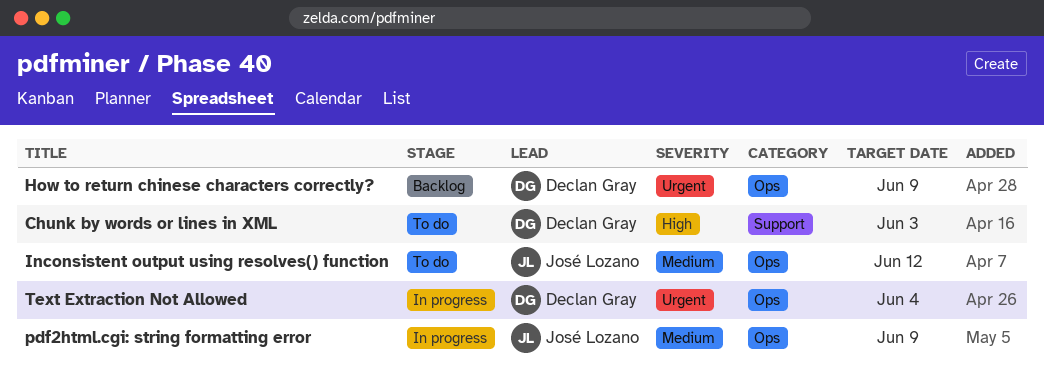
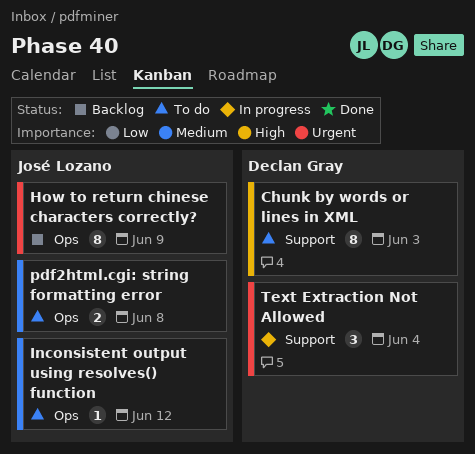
How to return chinese characters correctly?, owner: Declan Gray -> José Lozano
pdf2html.cgi: string formatting error, status: In progress -> To do
pdf2html.cgi: string formatting error, due: Jun 9 -> Jun 8
Text Extraction Not Allowed, label: Ops -> Support

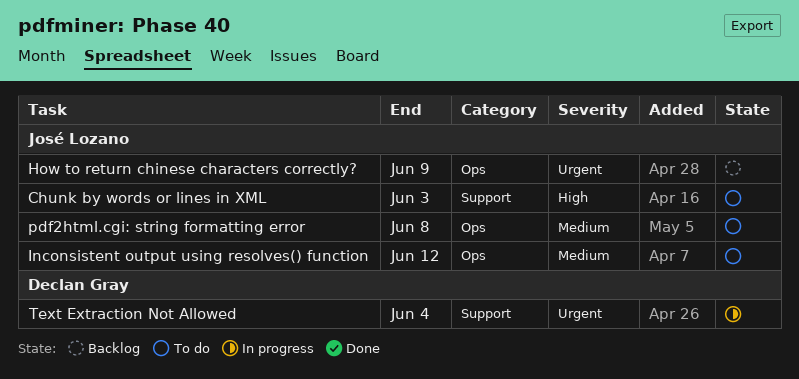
Chunk by words or lines in XML, owner: Declan Gray -> José Lozano

